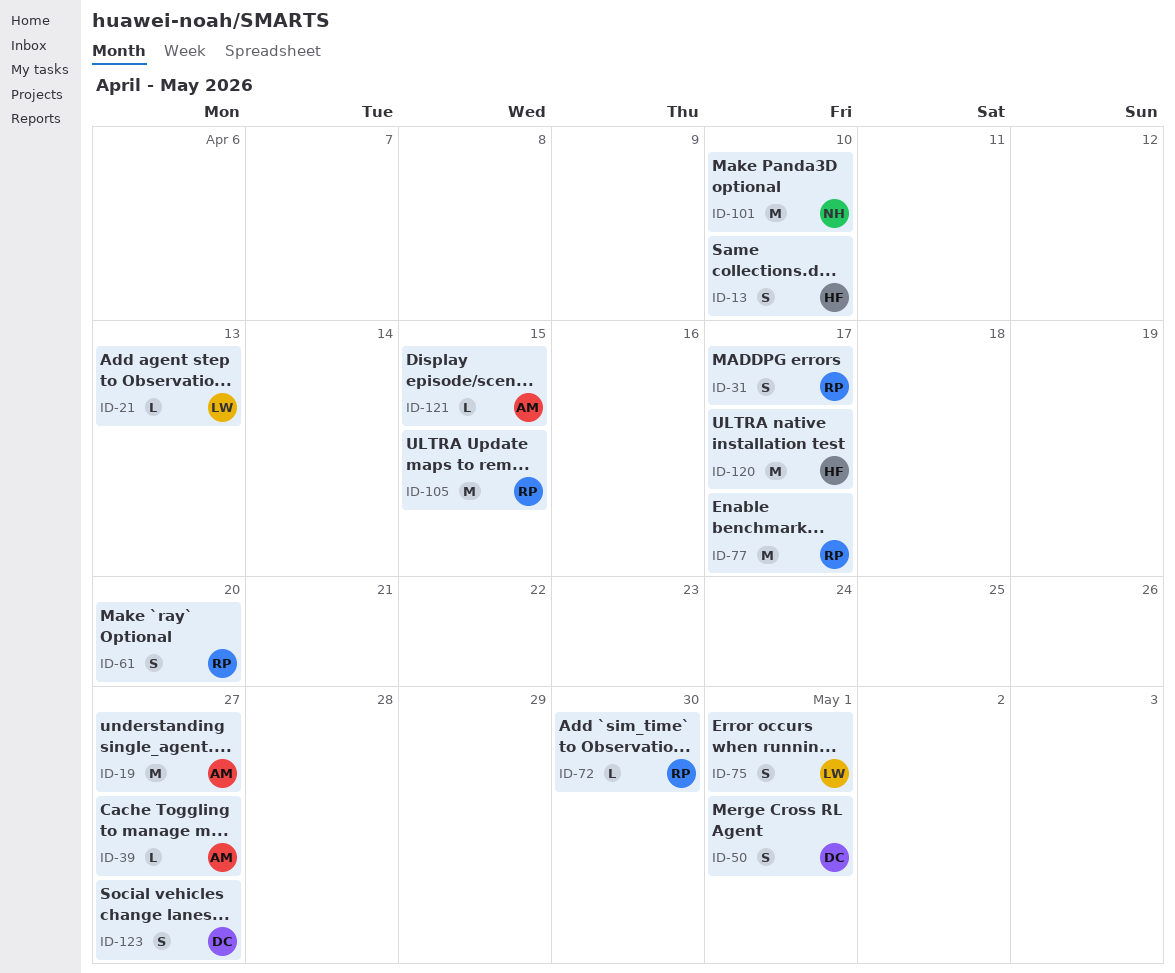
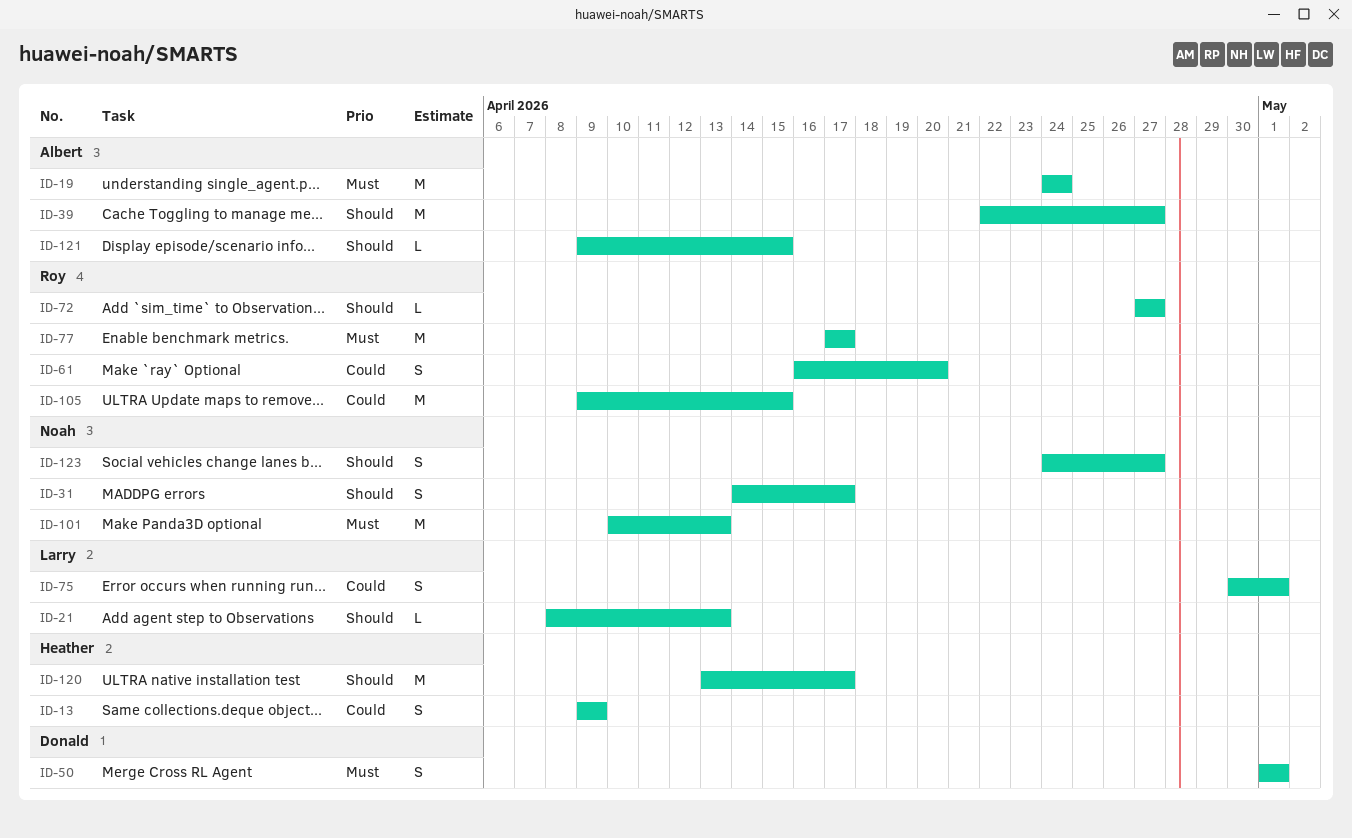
ID-13, due: Apr 10 -> Apr 9
ID-19, due: Apr 27 -> Apr 24
ID-31, owner: Roy -> Noah
ID-39, estimate: L -> M
ID-72, due: Apr 30 -> Apr 27
ID-101, due: Apr 10 -> Apr 13
ID-123, owner: Donald -> Noah

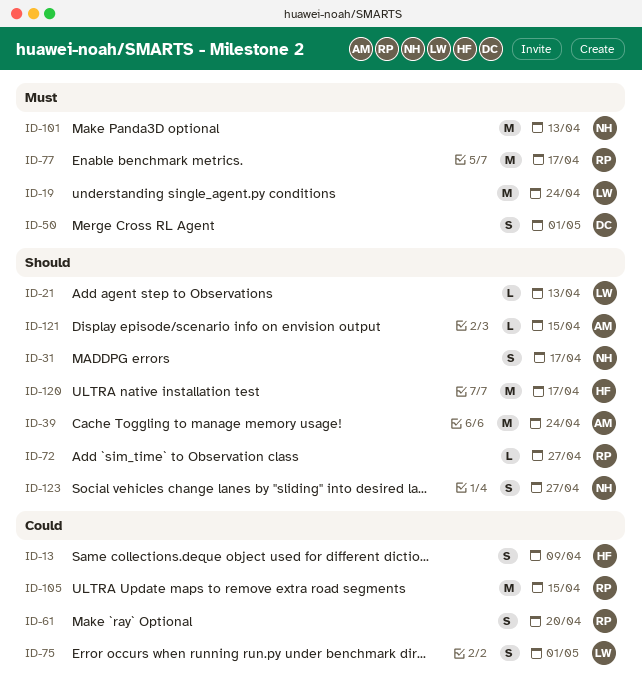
ID-19, owner: Albert -> Larry
ID-39, due: Apr 27 -> Apr 24

